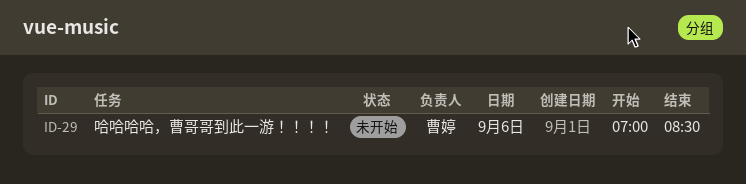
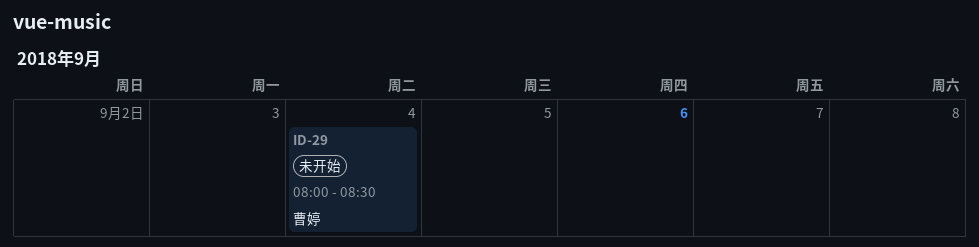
ID-29, day: Sep 6 -> Sep 4
ID-29, begins: 07:00 -> 08:00

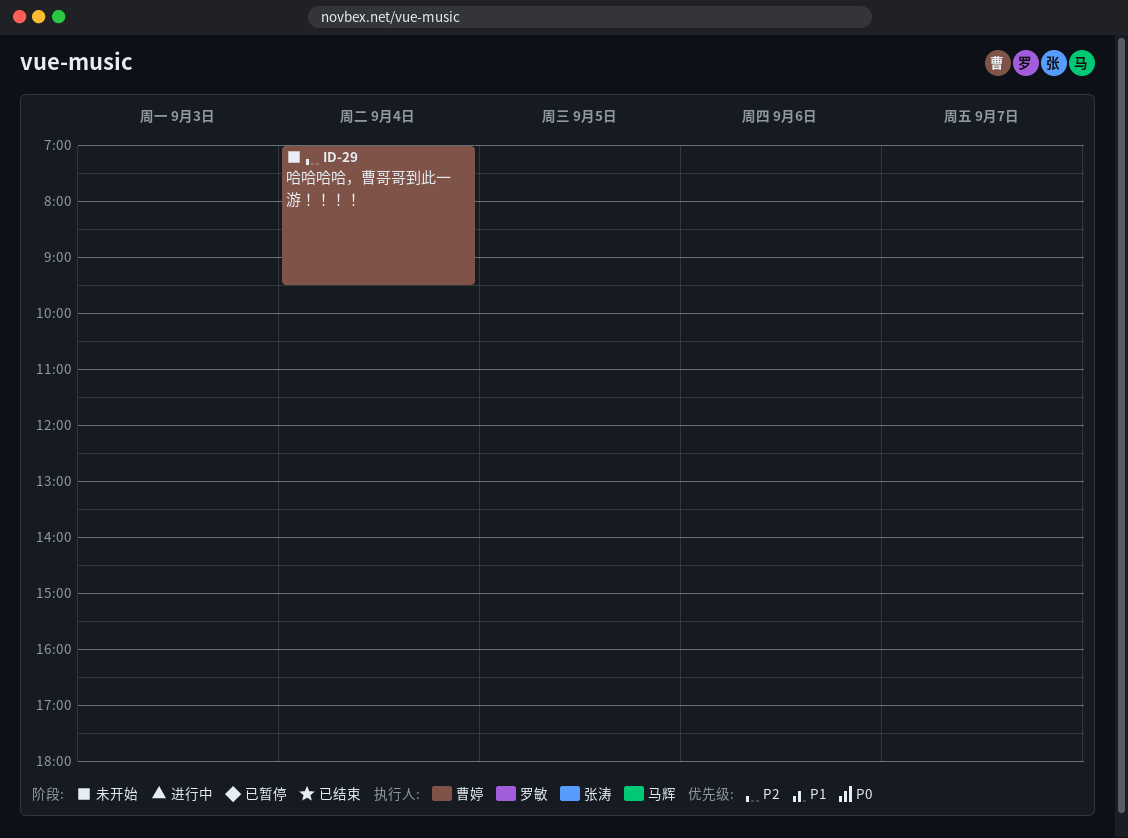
ID-29, begins: 08:00 -> 07:00
ID-29, ends: 08:30 -> 09:30

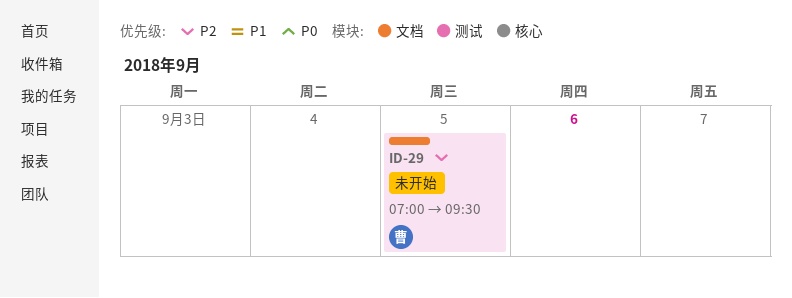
ID-29, day: Sep 4 -> Sep 5

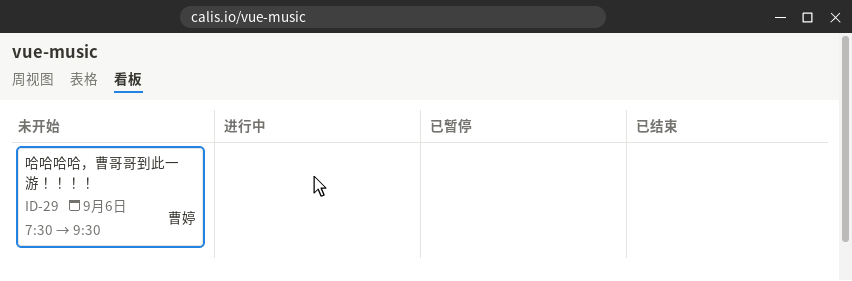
ID-29, day: Sep 5 -> Sep 6
ID-29, begins: 07:00 -> 07:30

